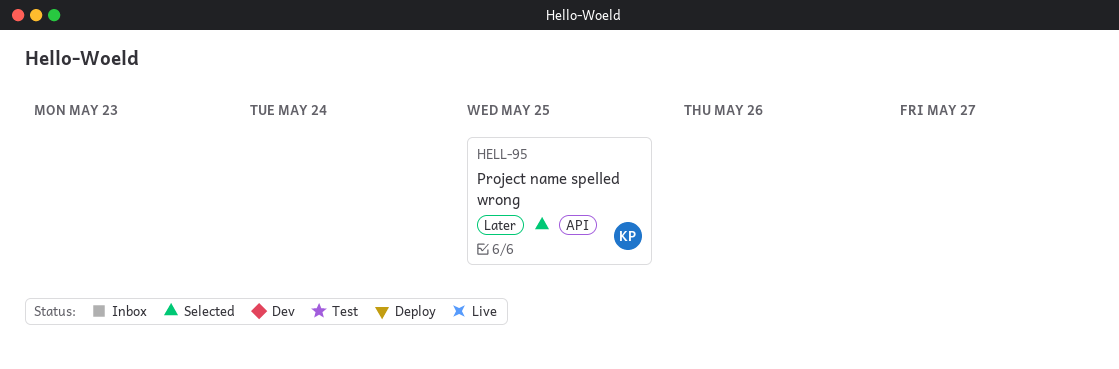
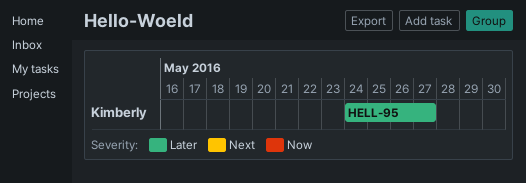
HELL-95, due: May 25 -> May 27

